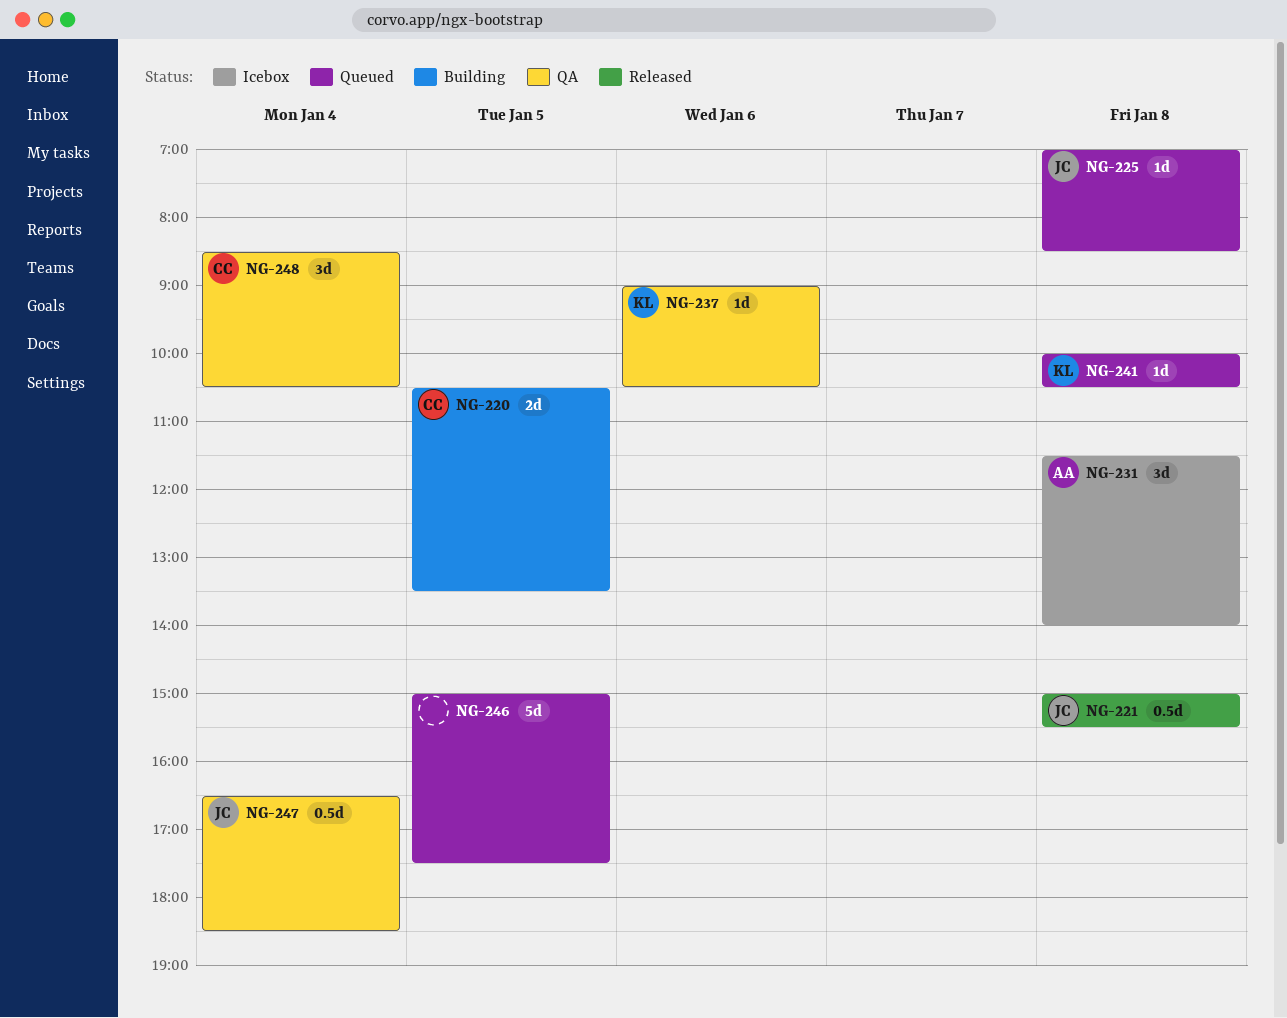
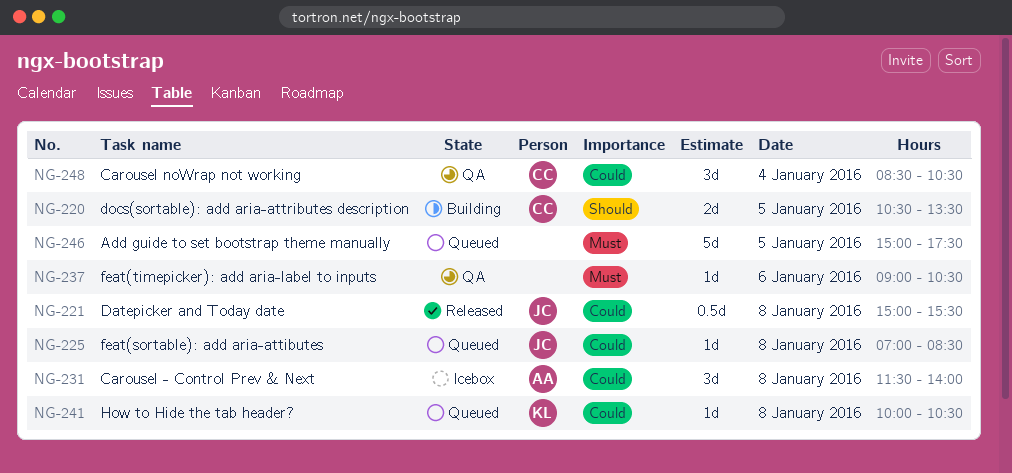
NG-237, owner: KL -> none
NG-247: present -> none

